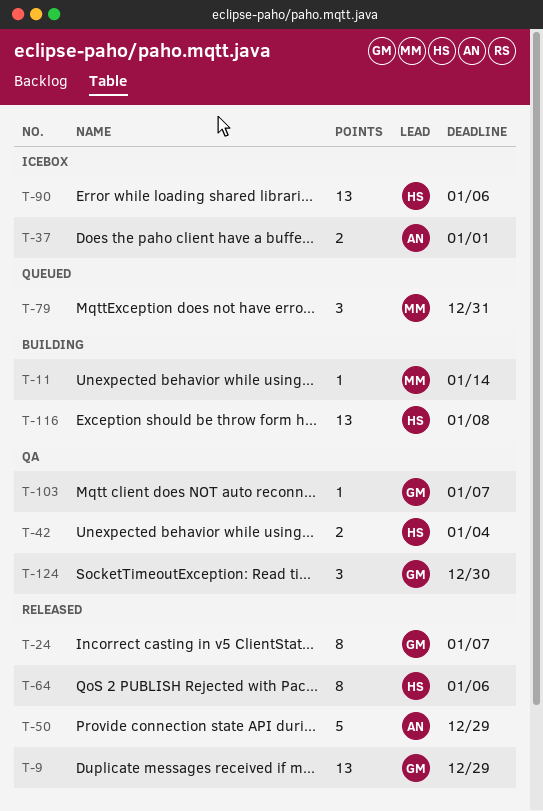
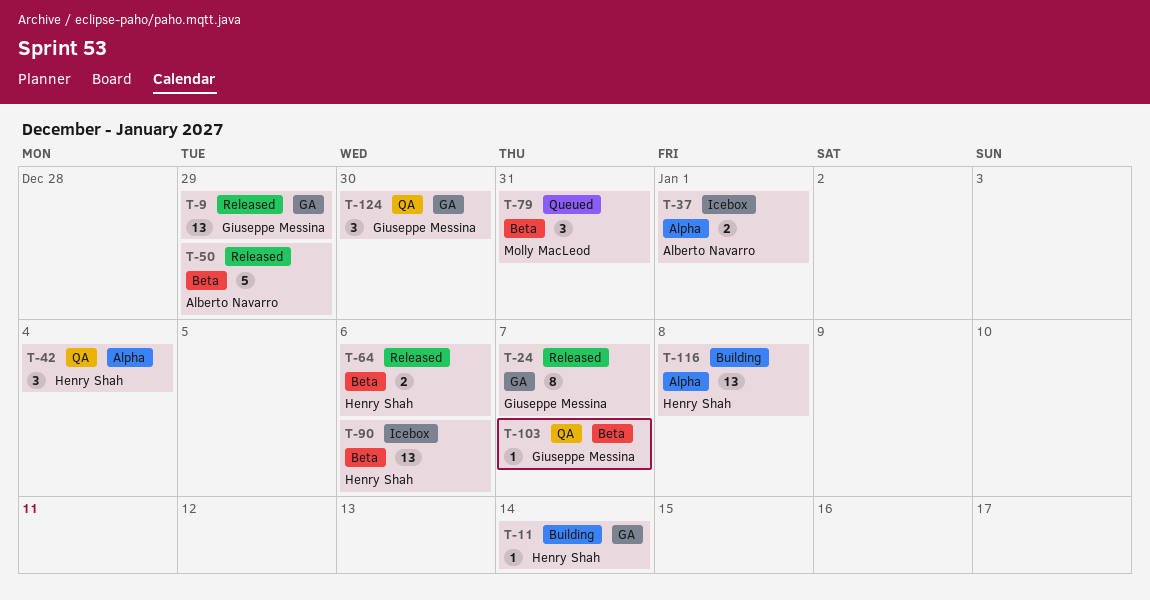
T-11, owner: Molly MacLeod -> Henry Shah
T-42, estimate: 2 -> 3
T-64, estimate: 8 -> 2

